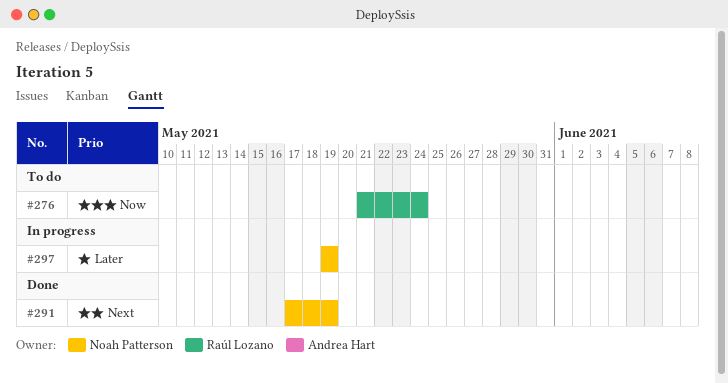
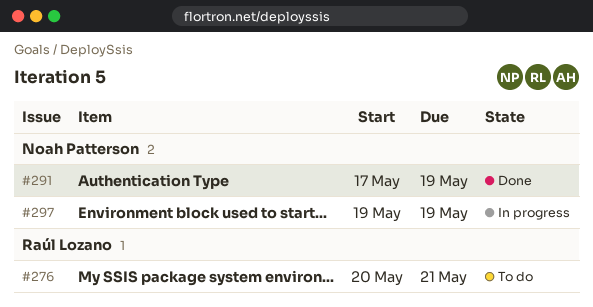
#276, start: May 21 -> May 20
#276, due: May 24 -> May 21

